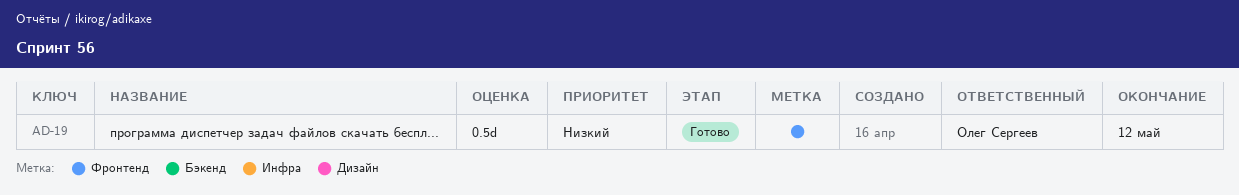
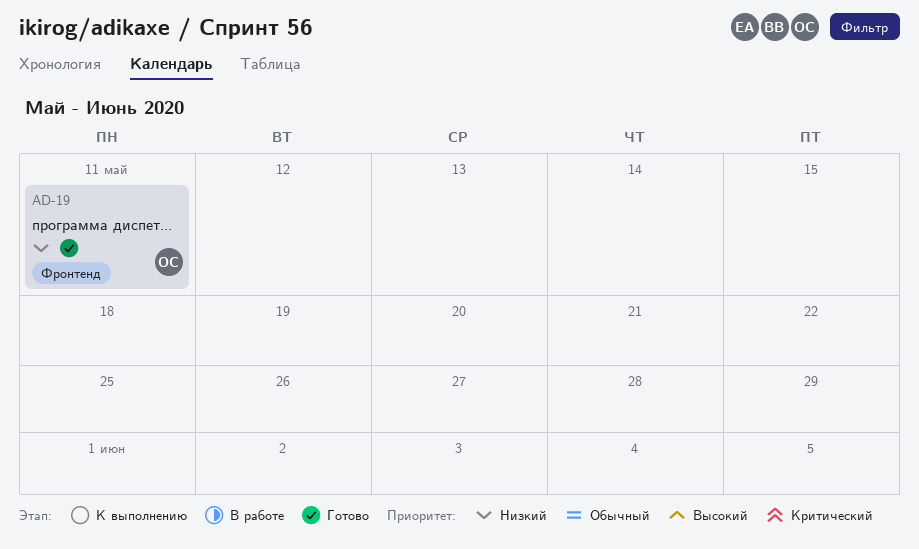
AD-19, due: May 12 -> May 11

